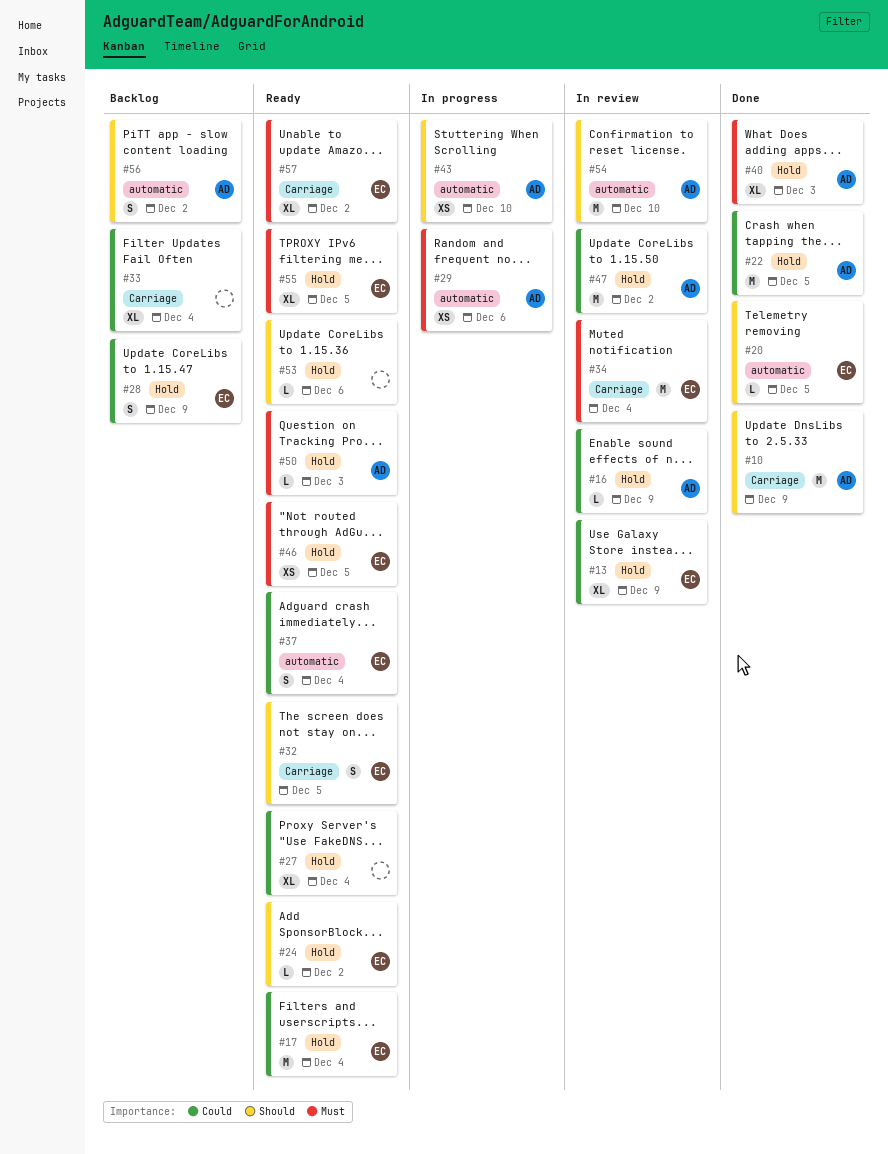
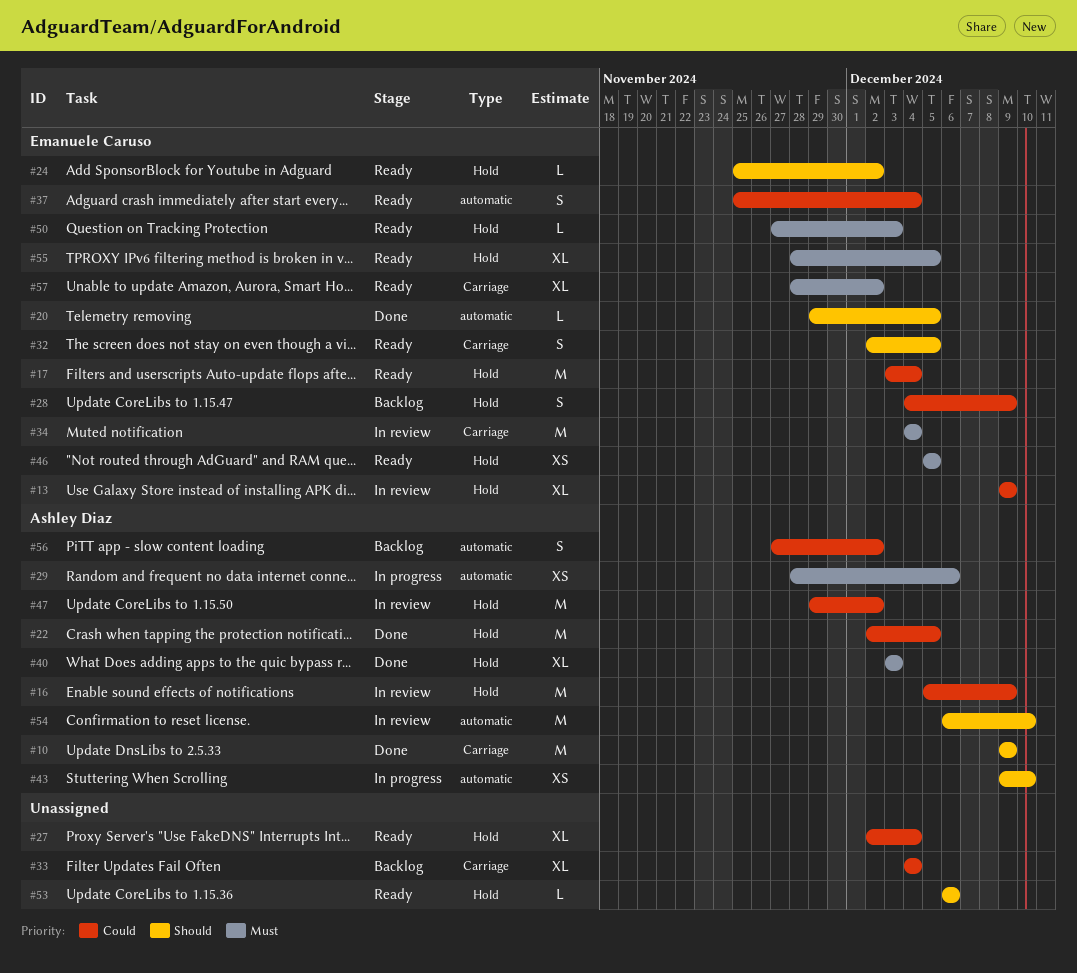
#16, estimate: L -> M
#50, owner: Ashley Diaz -> Emanuele Caruso
#56, priority: Should -> Could

